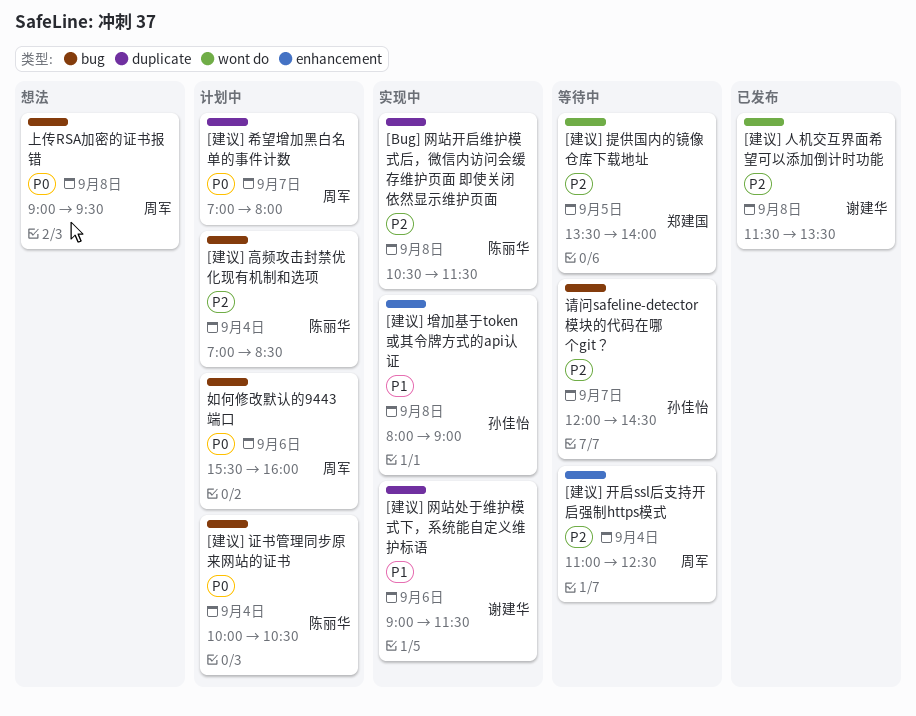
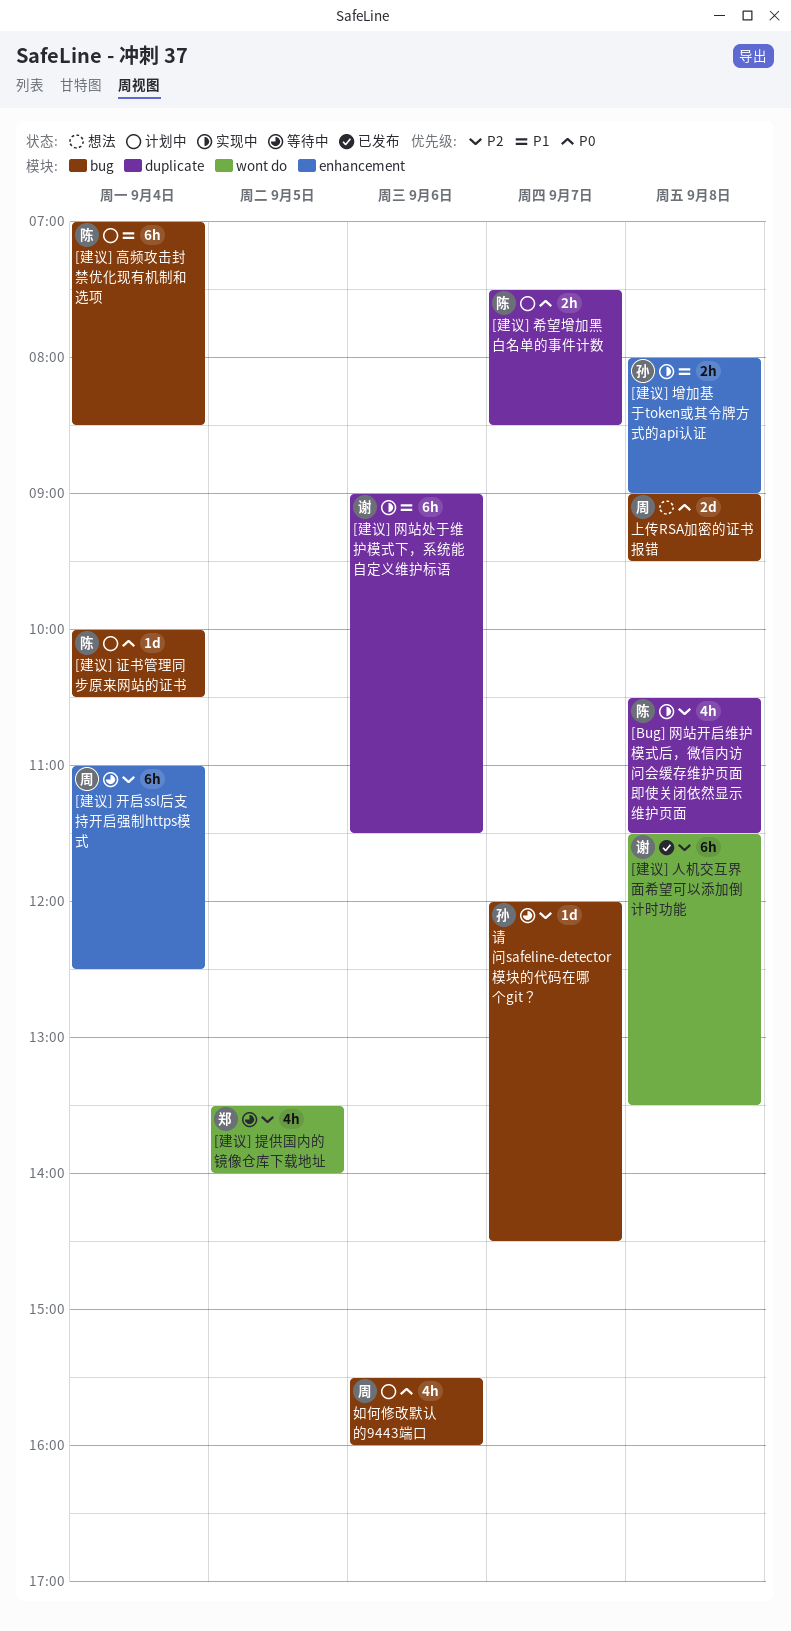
[建议] 希望增加黑白名单的事件计数, owner: 周军 -> 陈丽华
[建议] 希望增加黑白名单的事件计数, begins: 07:00 -> 07:30
[建议] 希望增加黑白名单的事件计数, ends: 08:00 -> 08:30
[建议] 高频攻击封禁优化现有机制和选项, priority: P2 -> P1

